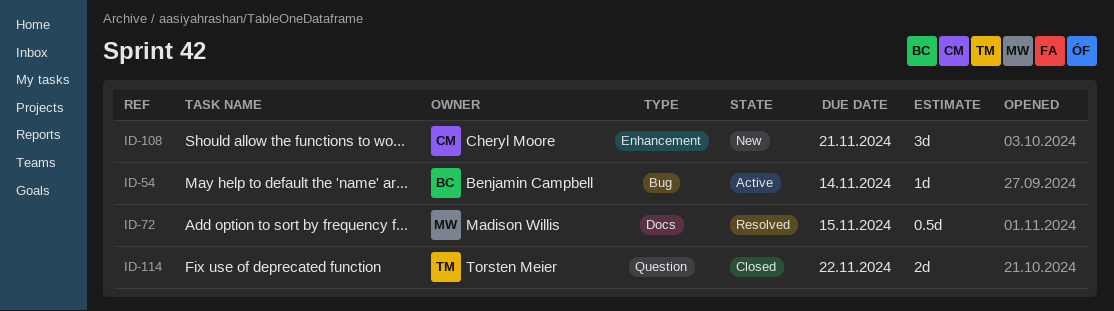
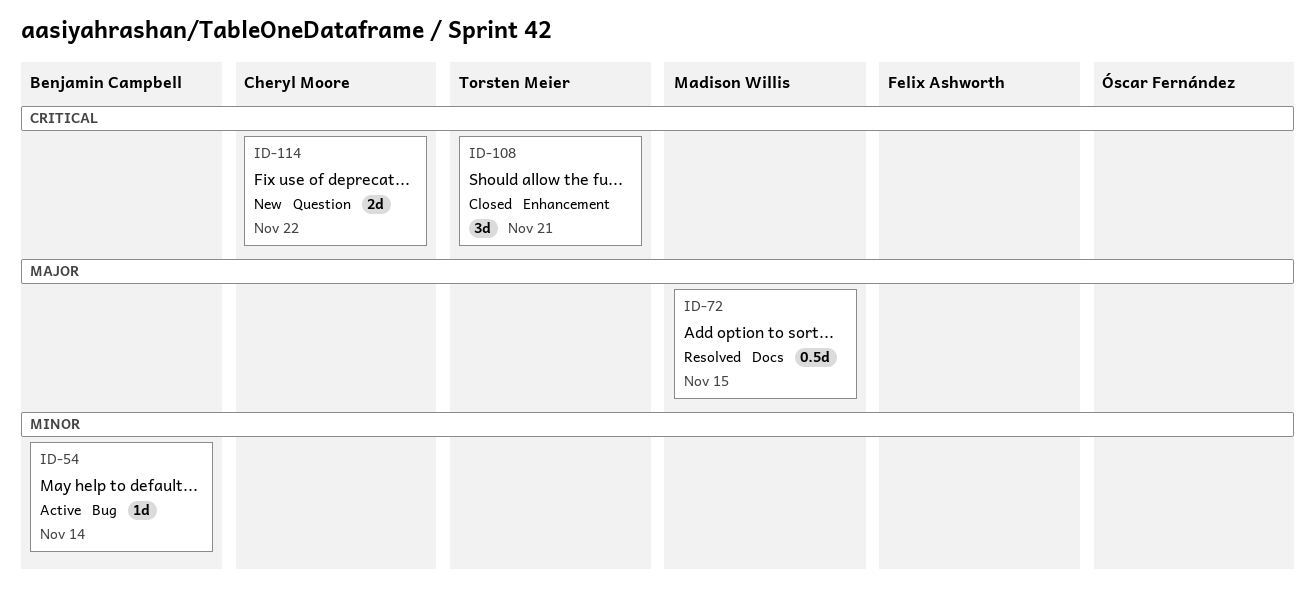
ID-108, status: New -> Closed
ID-108, owner: Cheryl Moore -> Torsten Meier
ID-114, status: Closed -> New
ID-114, owner: Torsten Meier -> Cheryl Moore

